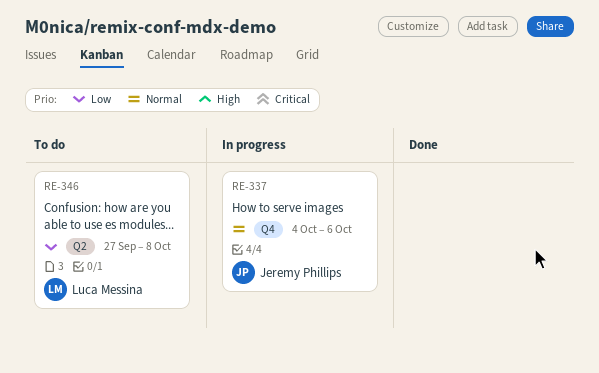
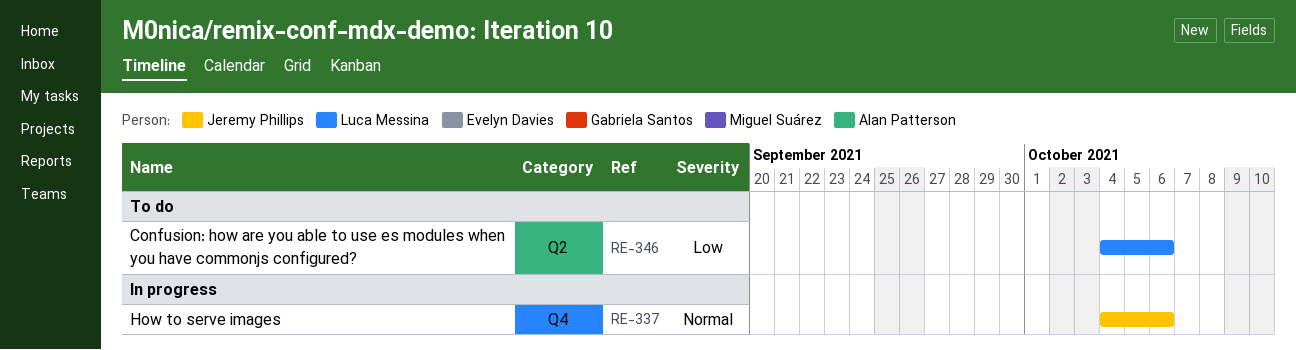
RE-346, start: Sep 27 -> Oct 4
RE-346, due: Oct 8 -> Oct 6

